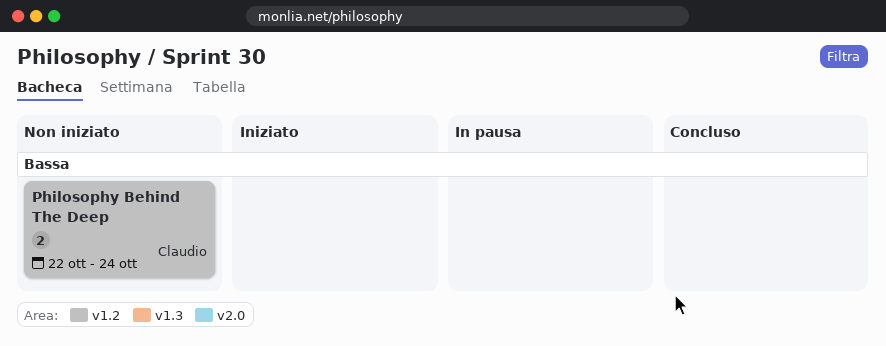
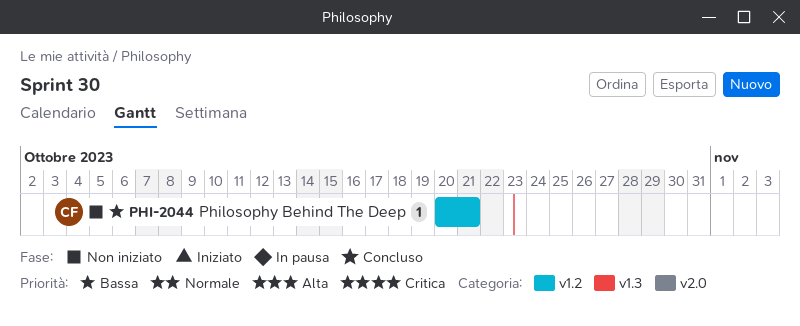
Philosophy Behind The Deep, estimate: 2 -> 1
Philosophy Behind The Deep, start: Oct 22 -> Oct 20
Philosophy Behind The Deep, due: Oct 24 -> Oct 21

